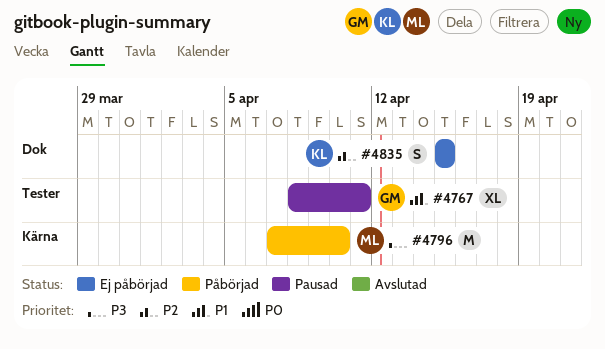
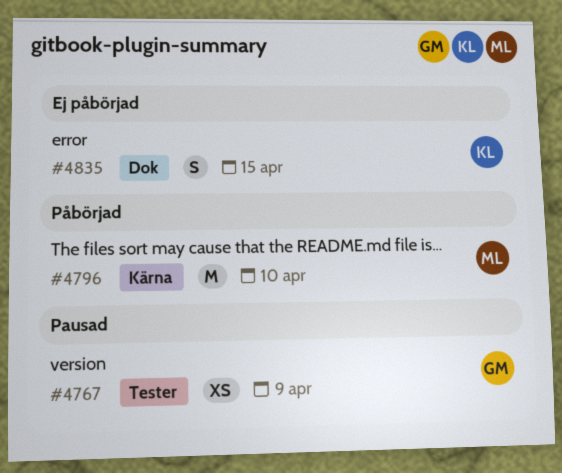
#4767, estimate: XL -> XS
#4767, due: Apr 11 -> Apr 9

